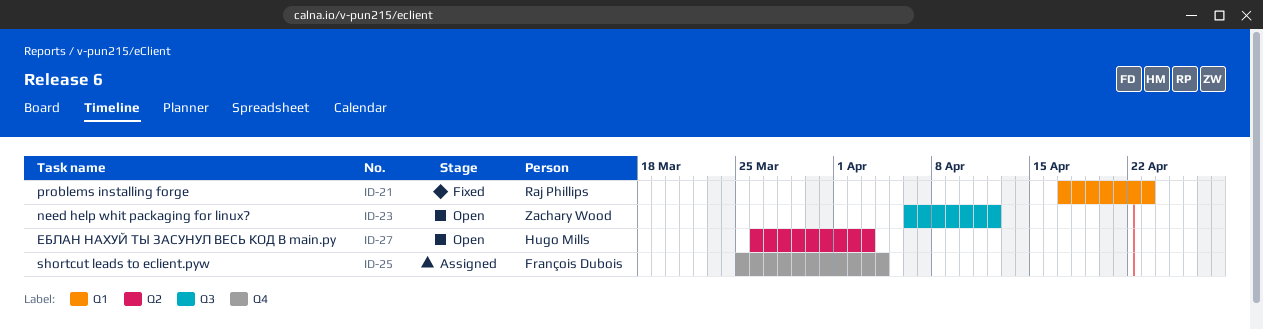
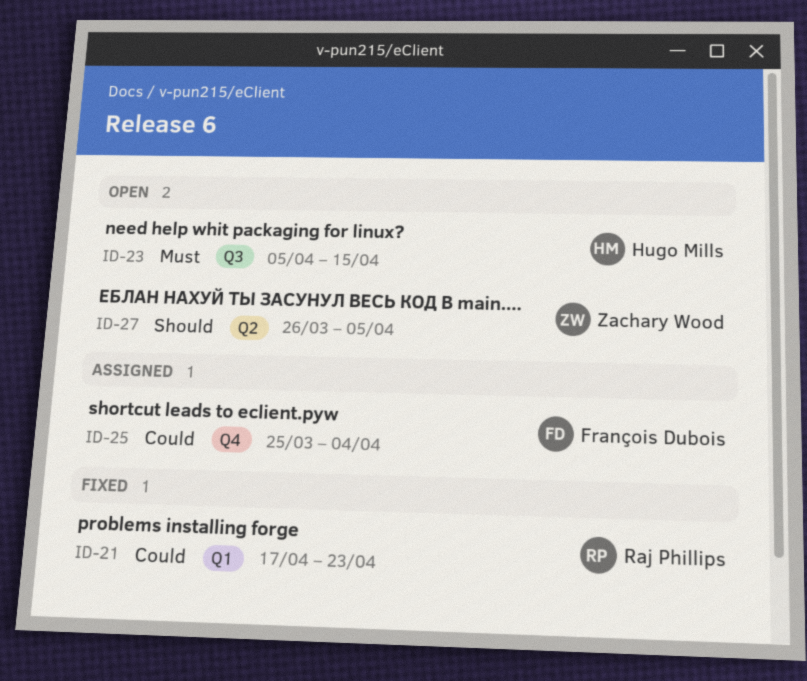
ID-23, owner: Zachary Wood -> Hugo Mills
ID-23, start: Apr 6 -> Apr 5
ID-23, due: Apr 12 -> Apr 15
ID-27, owner: Hugo Mills -> Zachary Wood
ID-27, due: Apr 3 -> Apr 5

